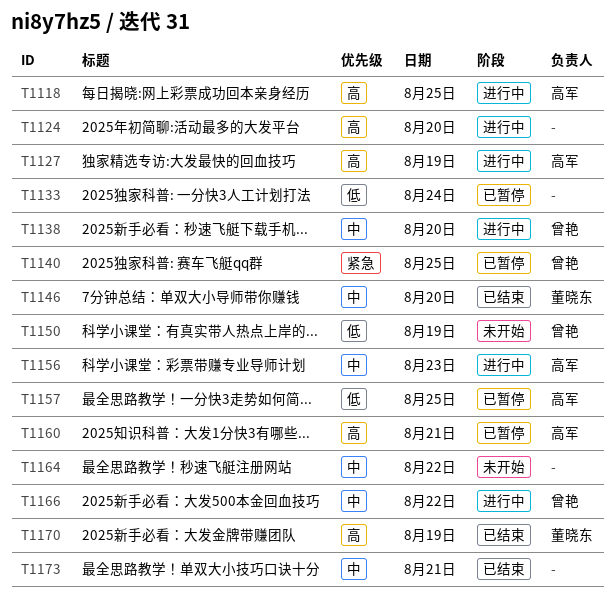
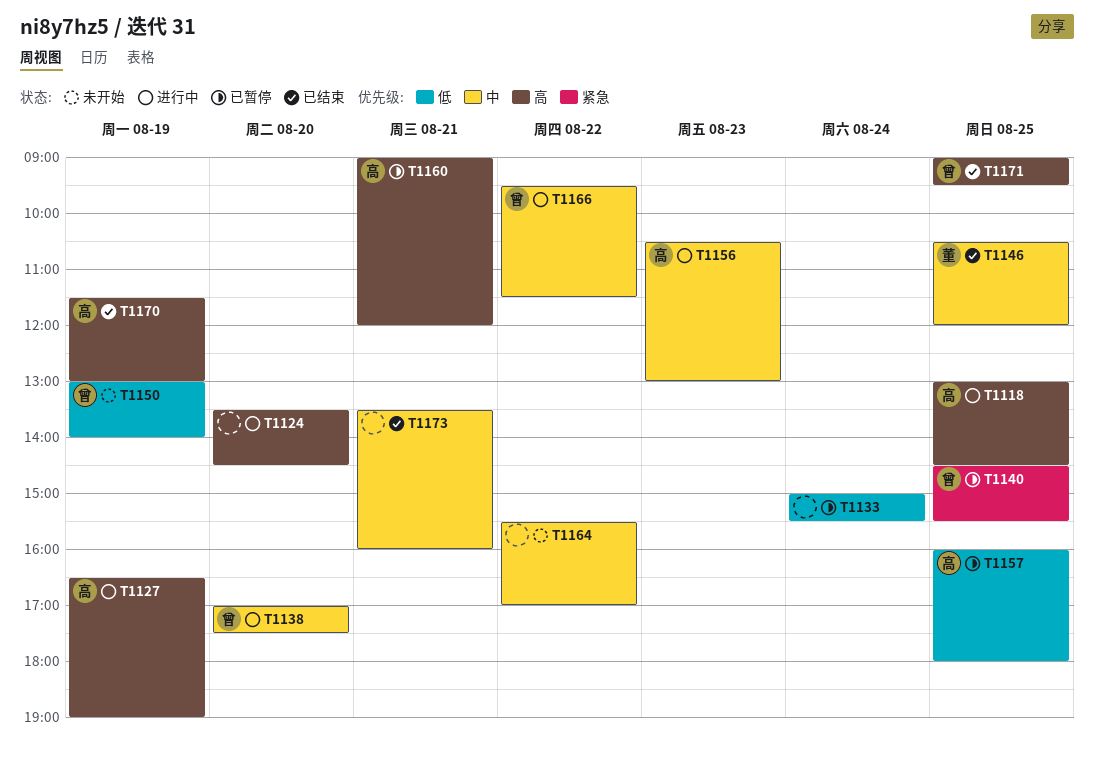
T1146, day: Aug 20 -> Aug 25
T1170, owner: 董晓东 -> 高军
T1171: none -> present

